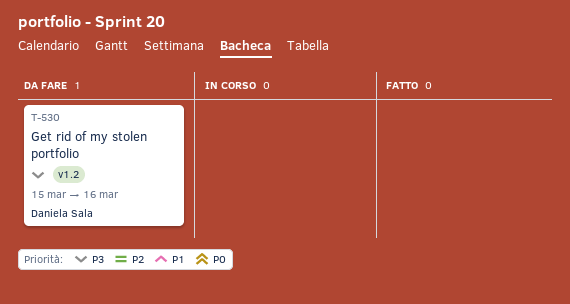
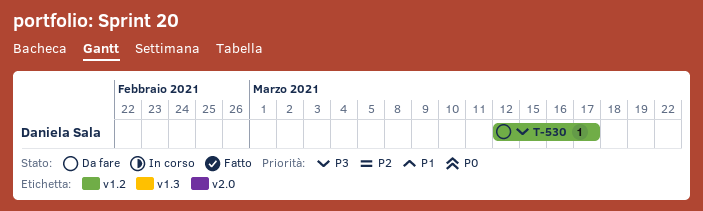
T-530, start: Mar 15 -> Mar 12
T-530, due: Mar 16 -> Mar 17

